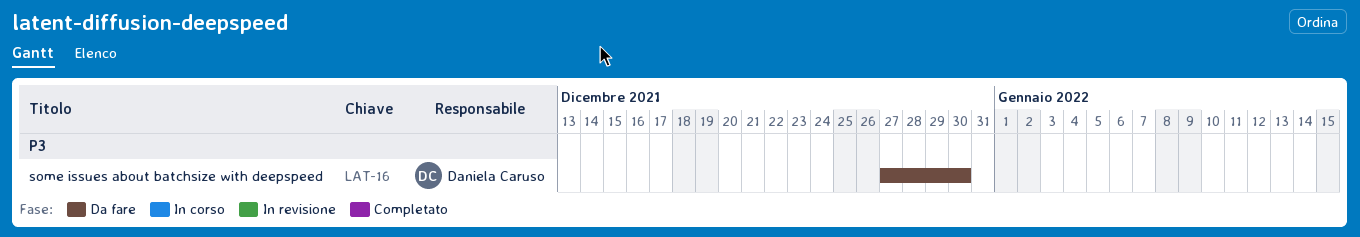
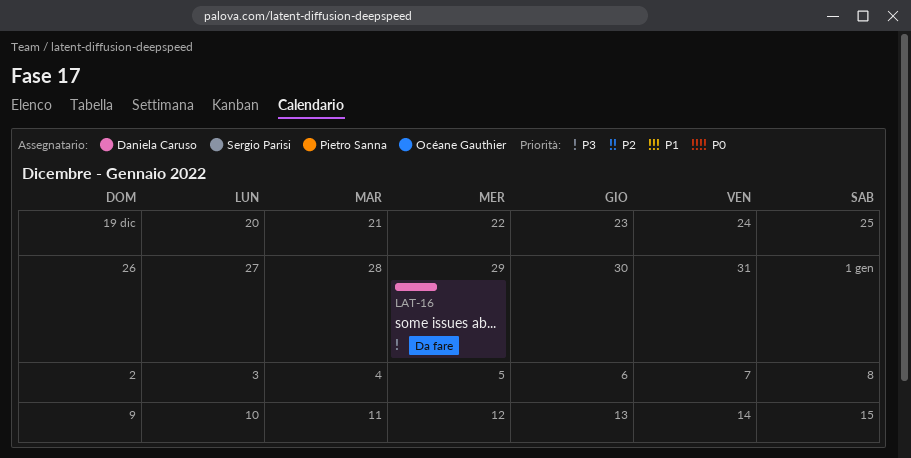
LAT-16, due: Dec 30 -> Dec 29

